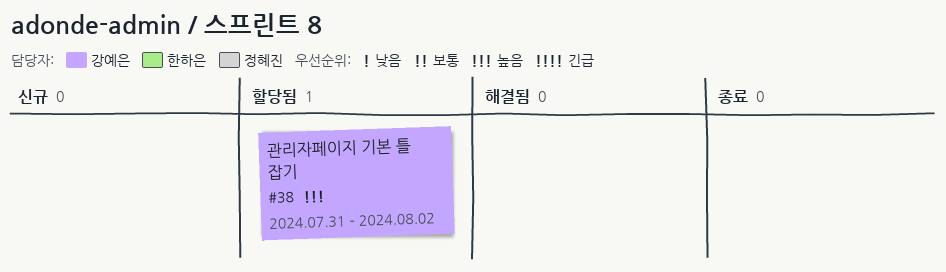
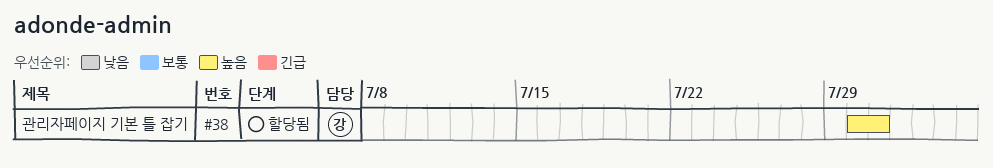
#38, start: Jul 31 -> Jul 30
#38, due: Aug 2 -> Jul 31

